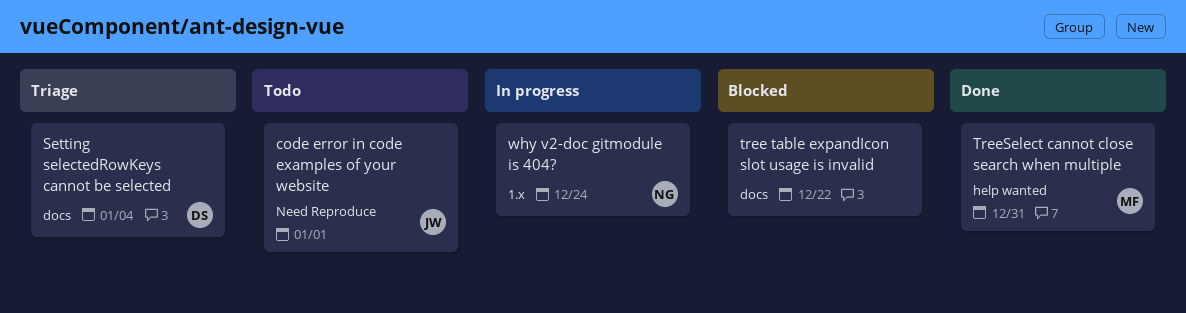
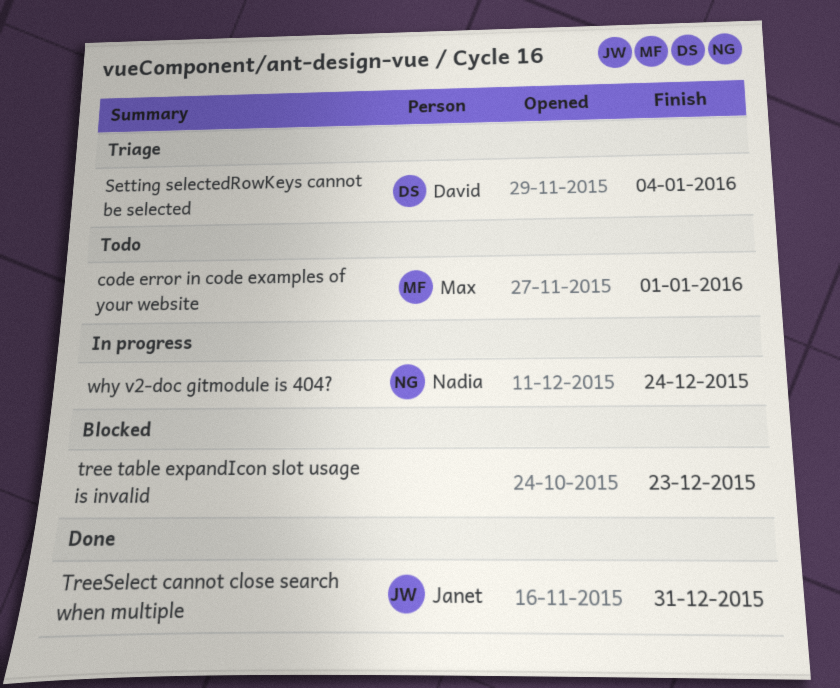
code error in code examples of your website, owner: Janet -> Max
tree table expandIcon slot usage is invalid, due: Dec 22 -> Dec 23
TreeSelect cannot close search when multiple, owner: Max -> Janet

